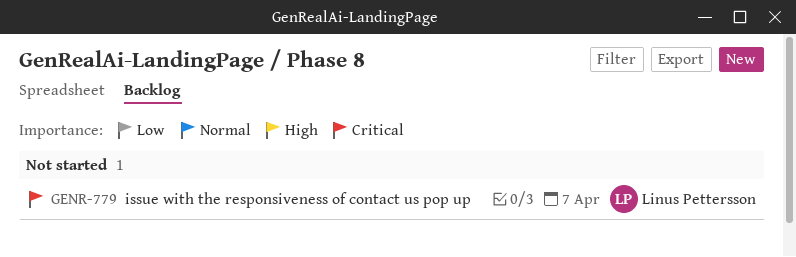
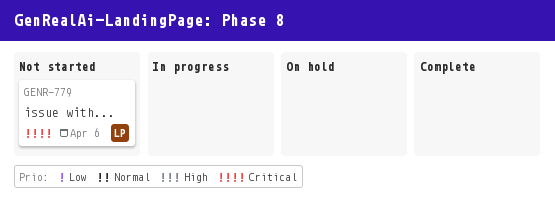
GENR-779, due: Apr 7 -> Apr 6

